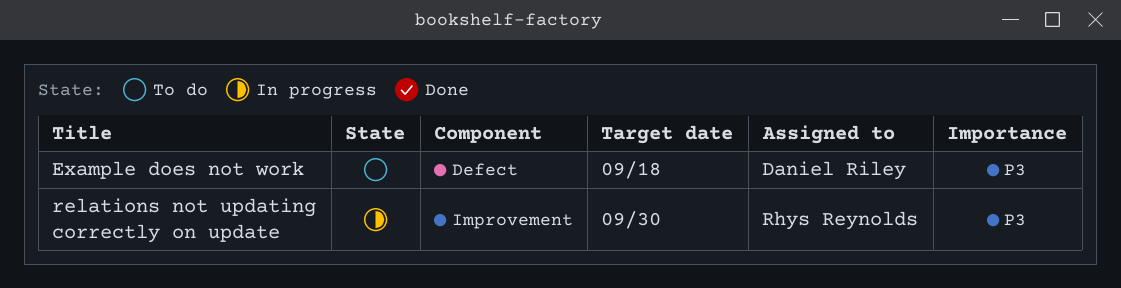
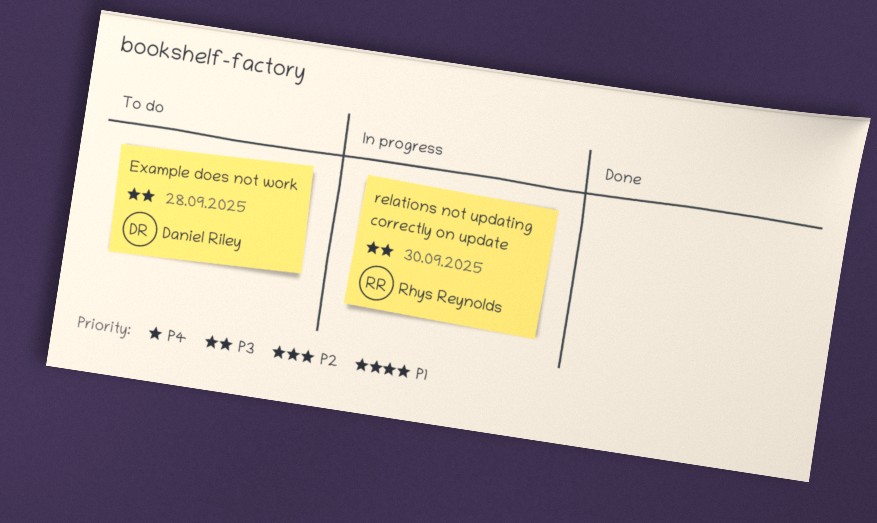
Example does not work, due: Sep 18 -> Sep 28

